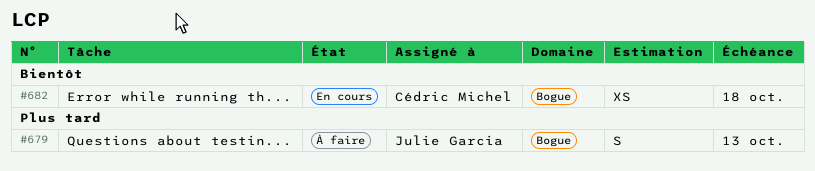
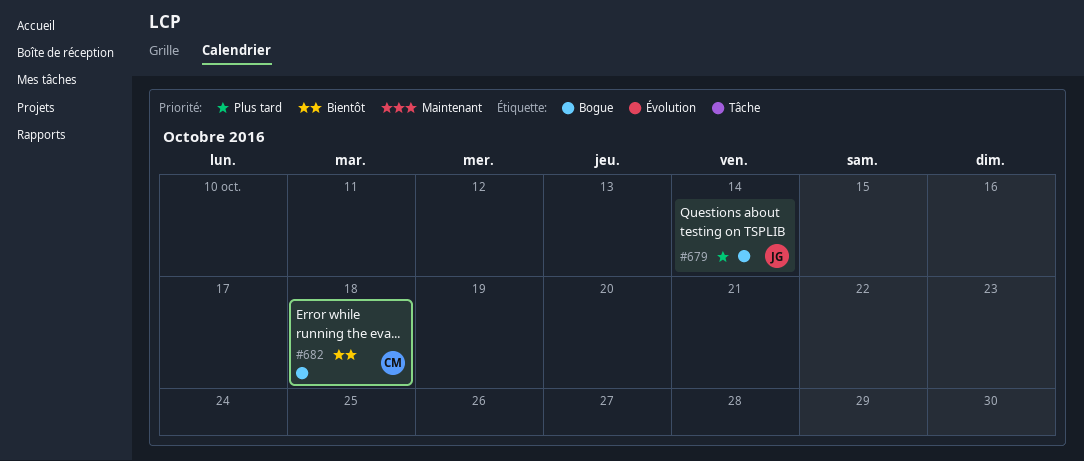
#679, due: Oct 13 -> Oct 14

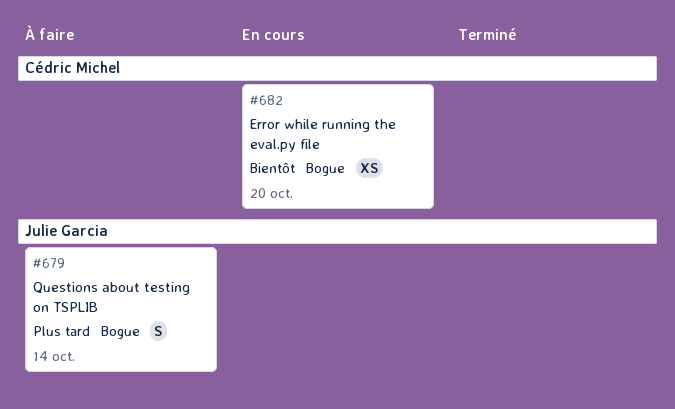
#682, due: Oct 18 -> Oct 20

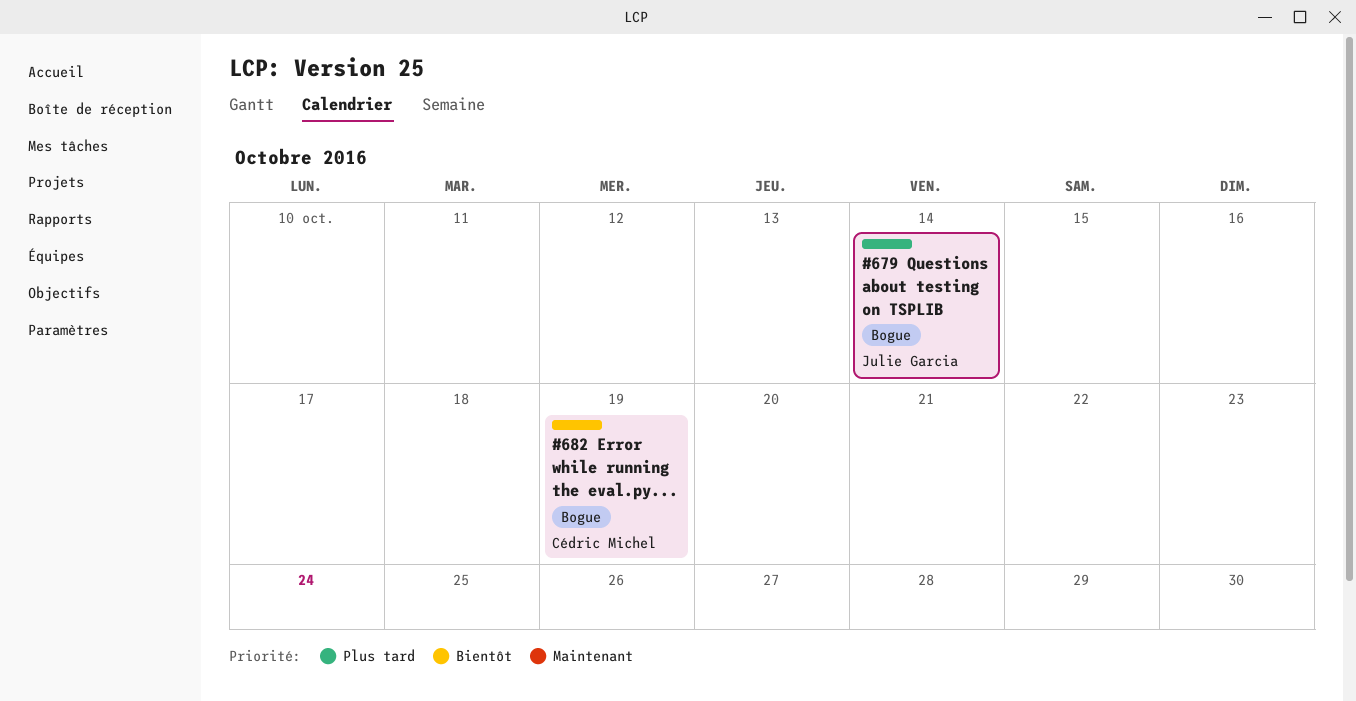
#682, due: Oct 20 -> Oct 19

